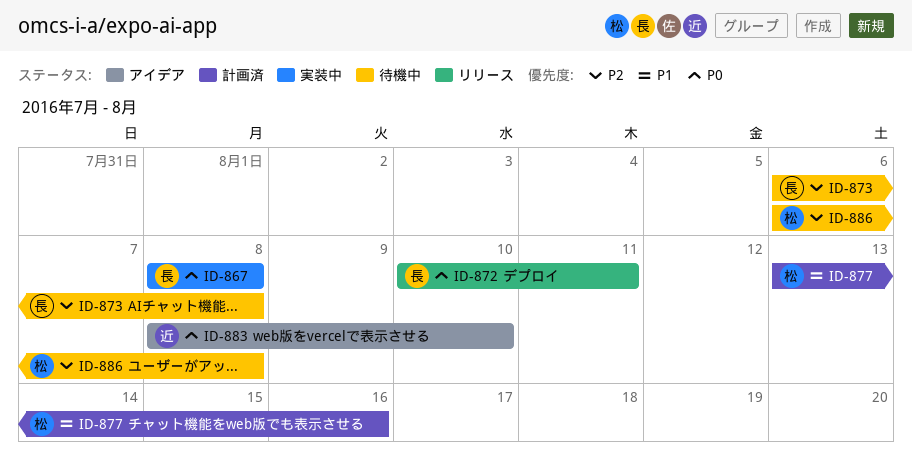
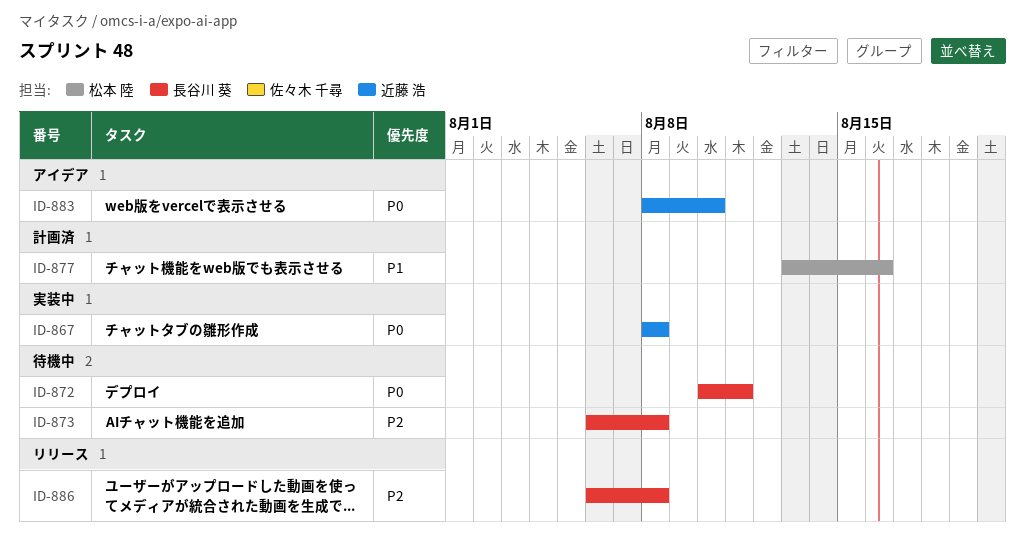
ID-867, owner: 長谷川 葵 -> 近藤 浩
ID-872, status: リリース -> 待機中
ID-886, status: 待機中 -> リリース
ID-886, owner: 松本 陸 -> 長谷川 葵

